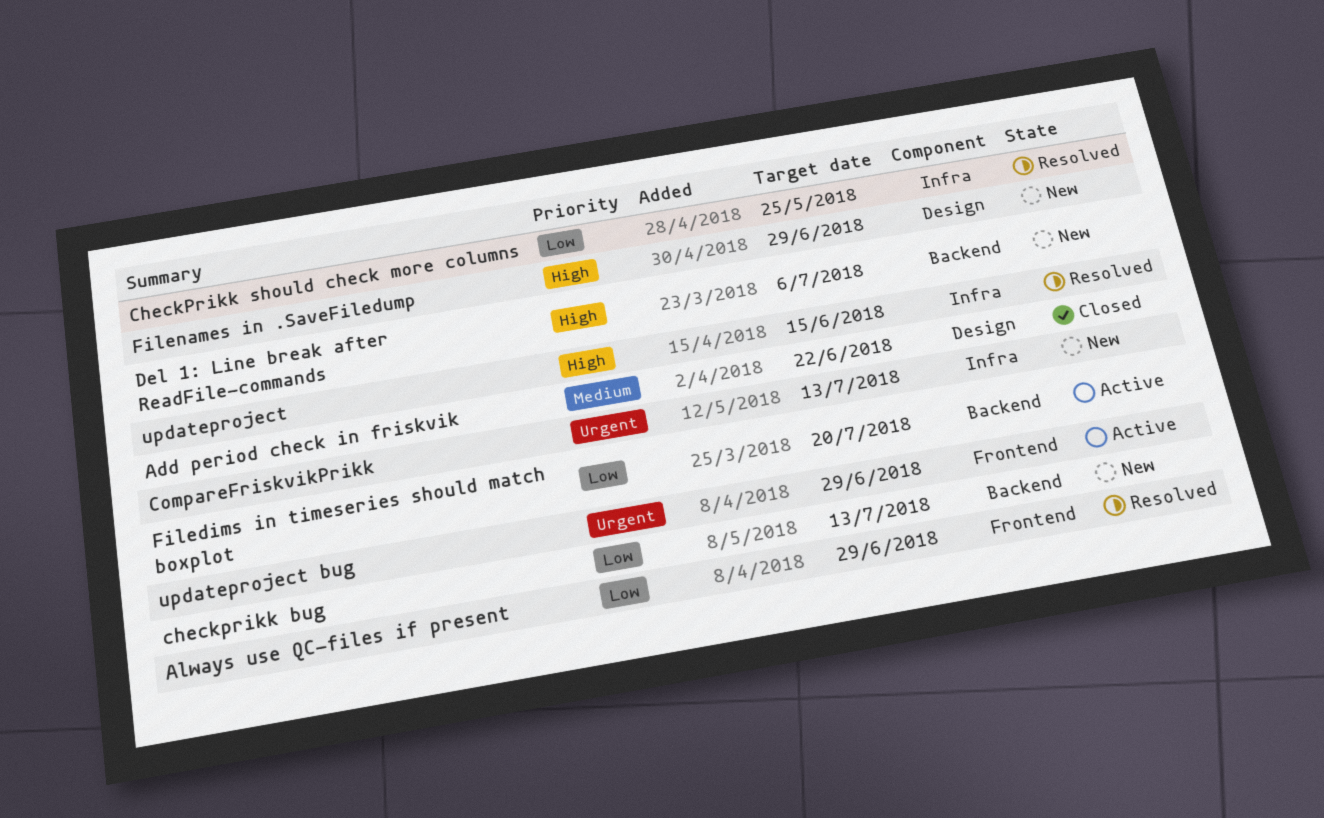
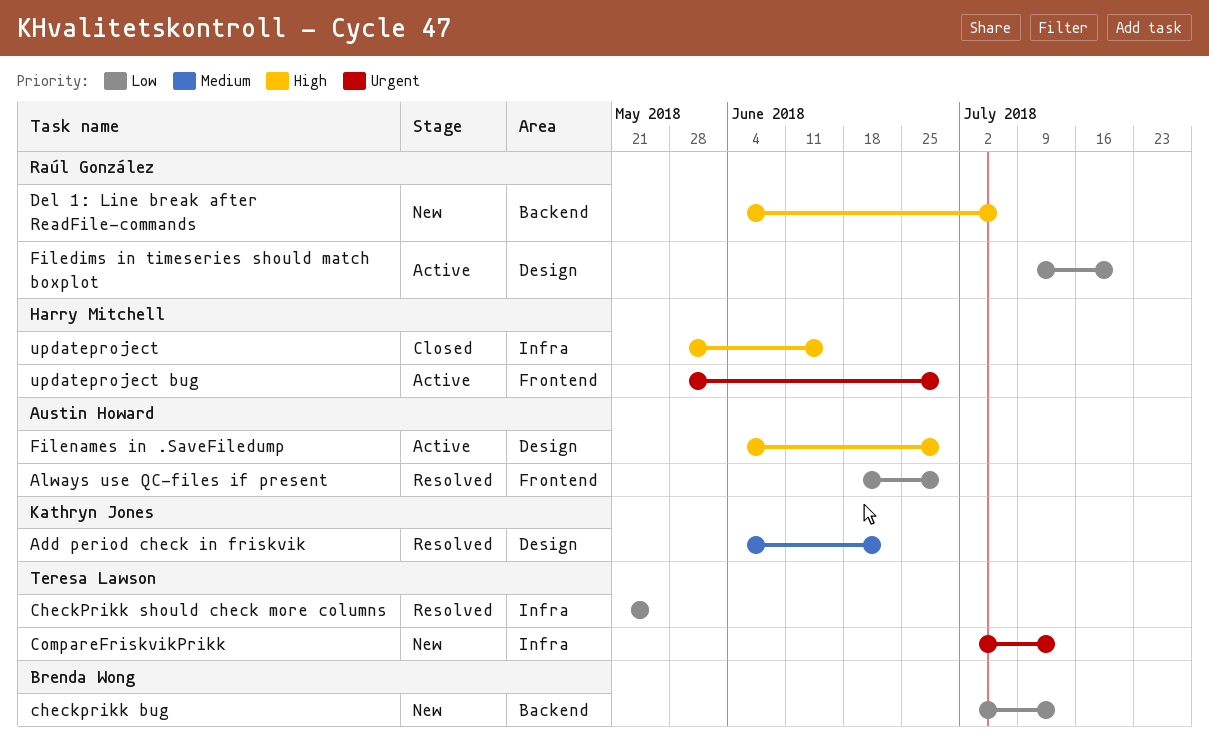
Add period check in friskvik, status: Closed -> Resolved
Filedims in timeseries should match boxplot, label: Backend -> Design
Filenames in .SaveFiledump, status: New -> Active
updateproject, status: Resolved -> Closed

